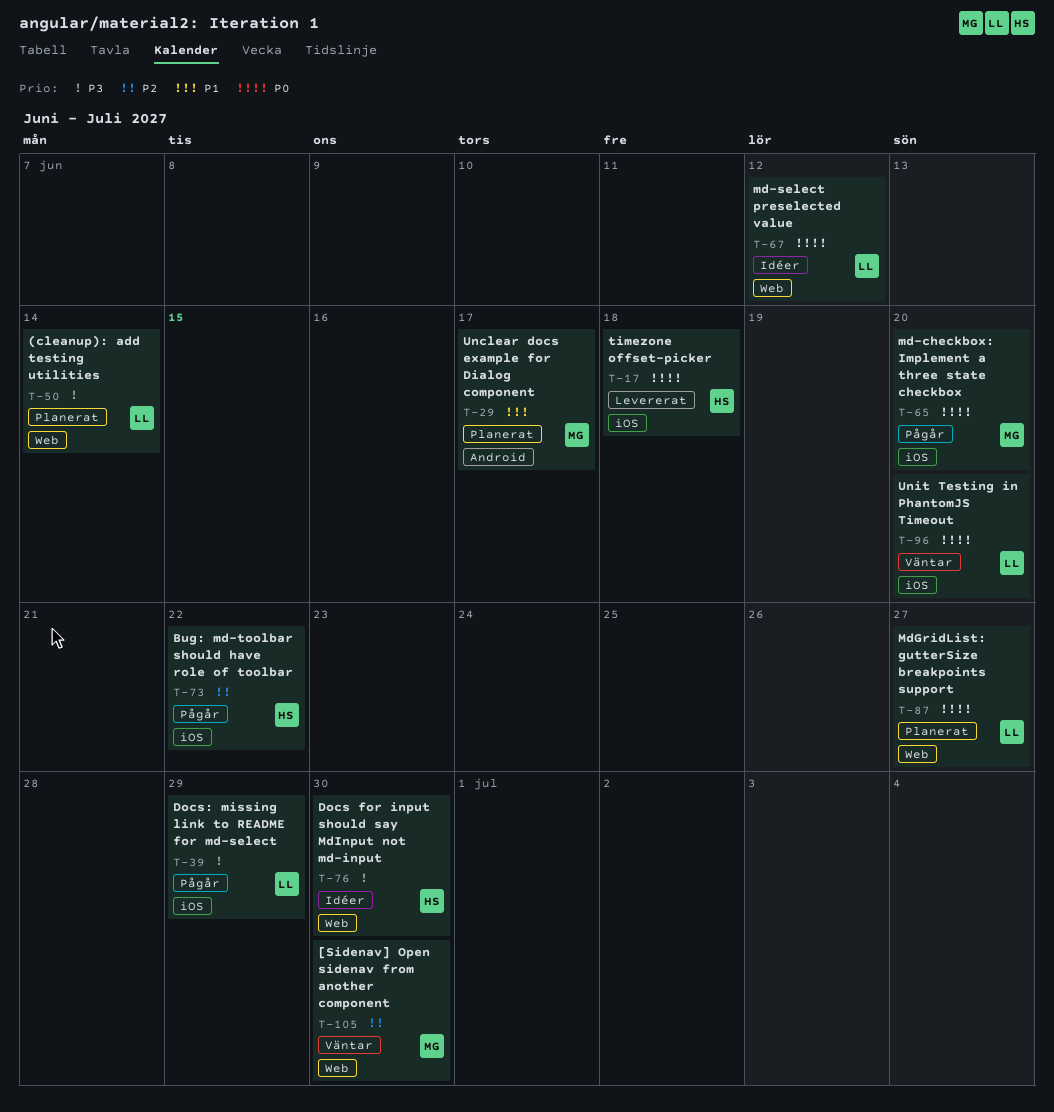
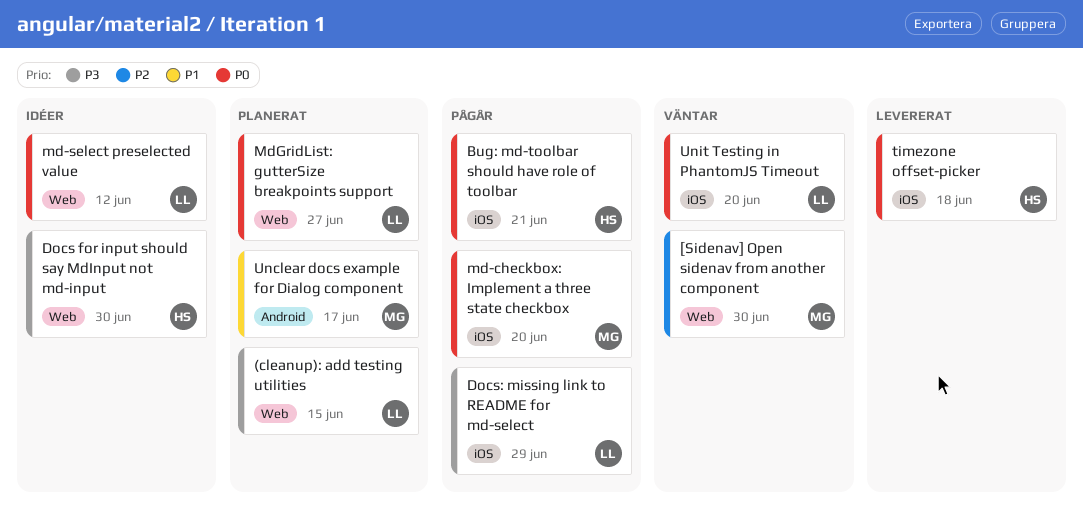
(cleanup): add testing utilities, due: Jun 14 -> Jun 15
Bug: md-toolbar should have role of toolbar, priority: P2 -> P0
Bug: md-toolbar should have role of toolbar, due: Jun 22 -> Jun 21

